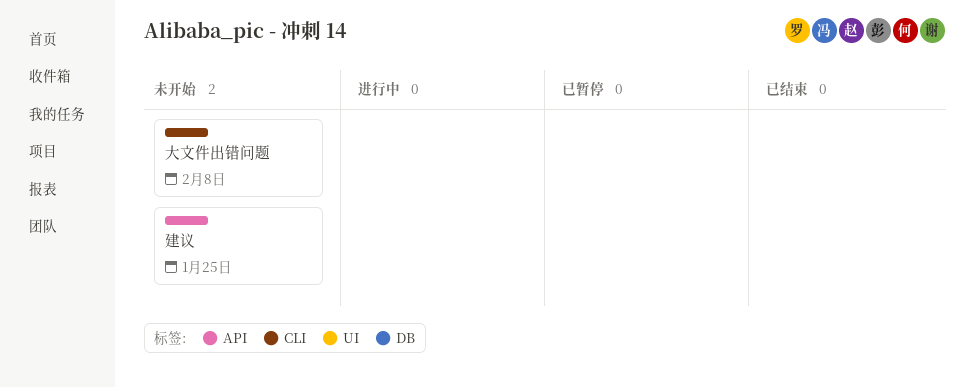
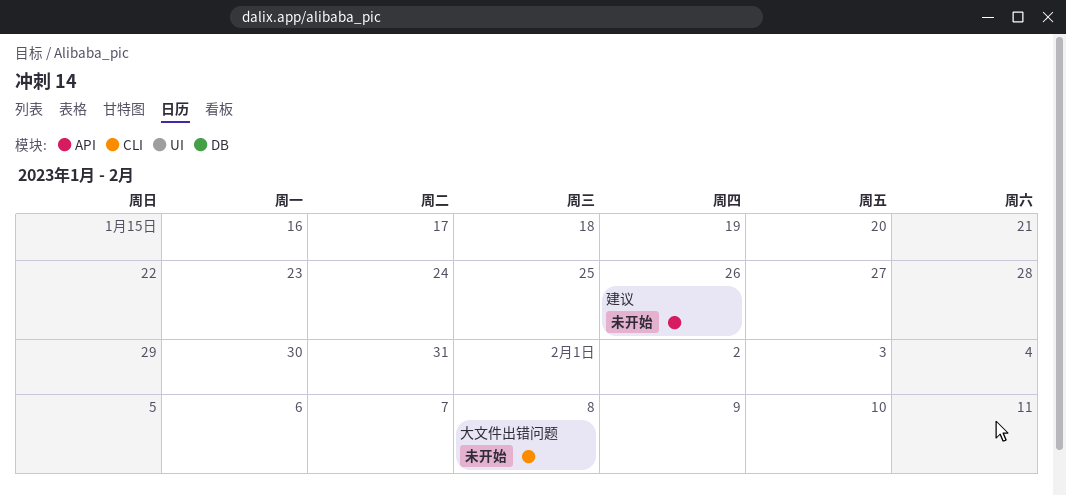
建议, due: Jan 25 -> Jan 26

